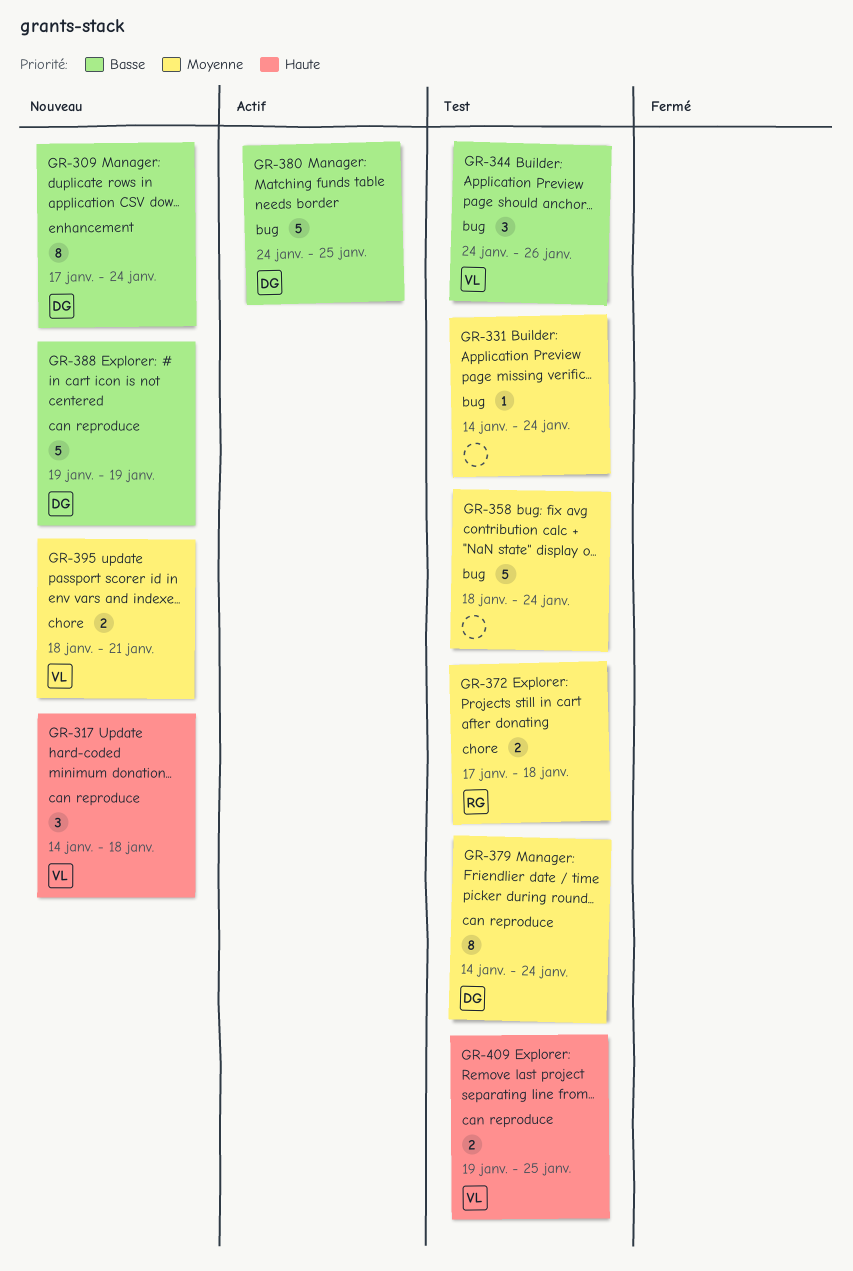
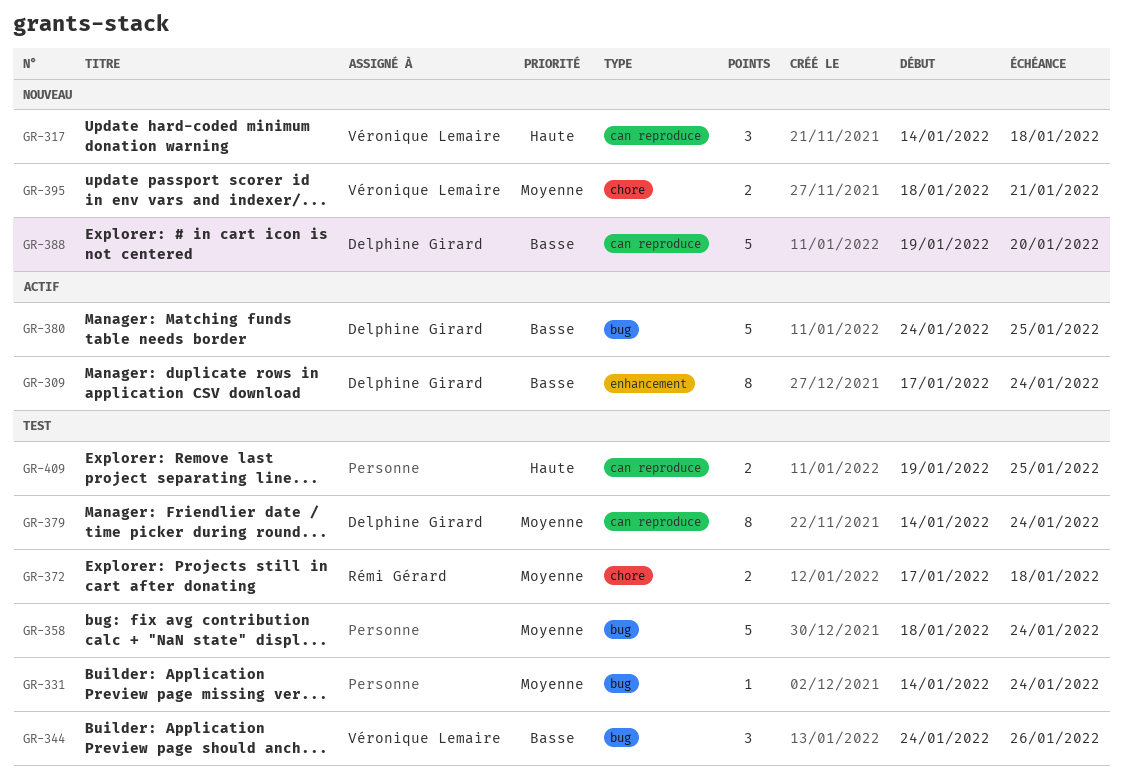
GR-309, status: Nouveau -> Actif
GR-388, due: Jan 19 -> Jan 20
GR-409, owner: Véronique Lemaire -> none

